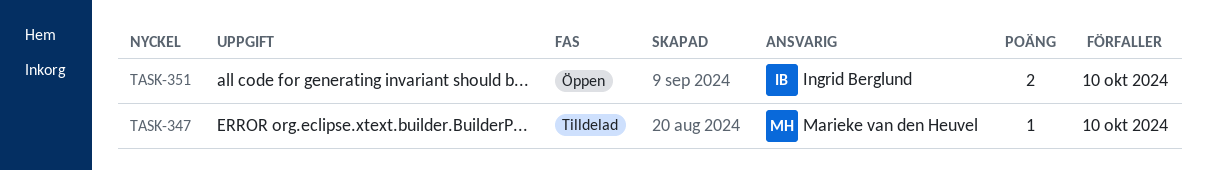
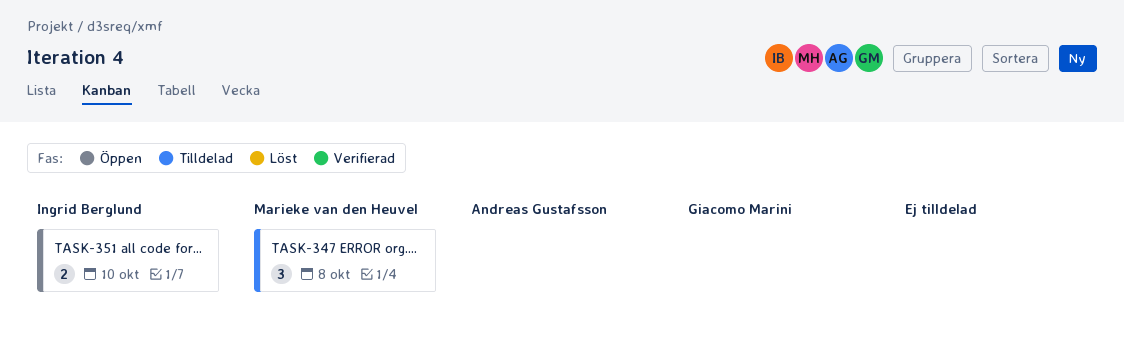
TASK-347, estimate: 1 -> 3
TASK-347, due: Oct 10 -> Oct 8

